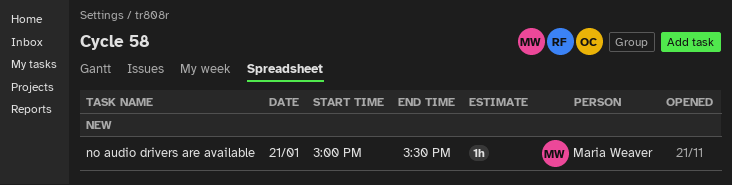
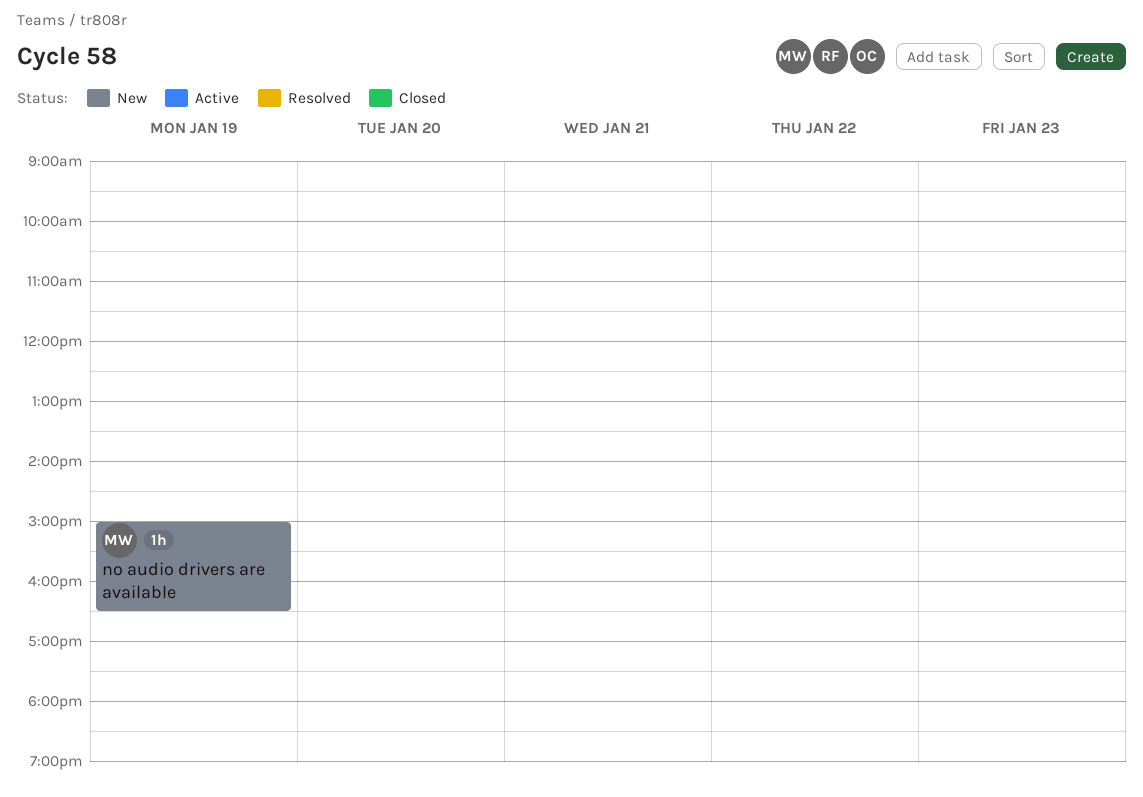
no audio drivers are available, day: Jan 21 -> Jan 19
no audio drivers are available, ends: 15:30 -> 16:30

